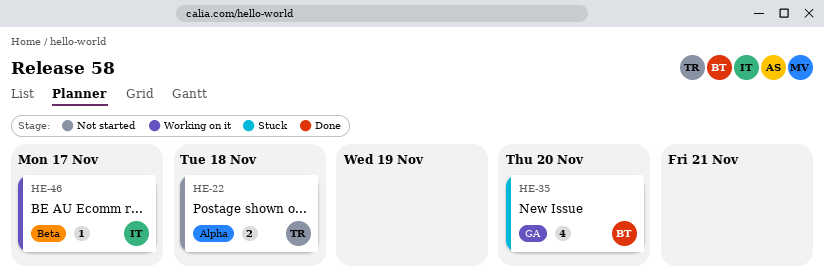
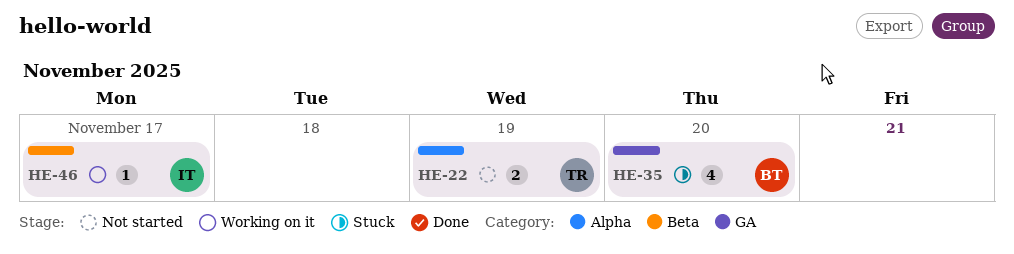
HE-22, due: Nov 18 -> Nov 19

